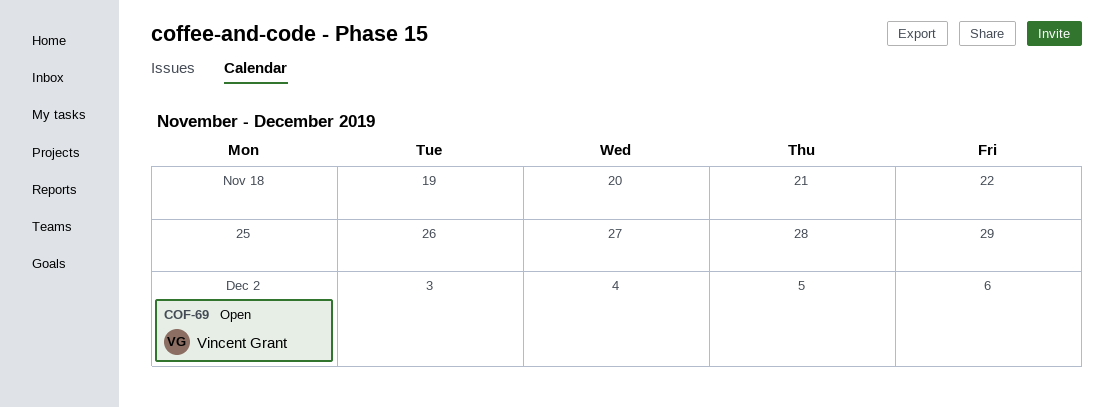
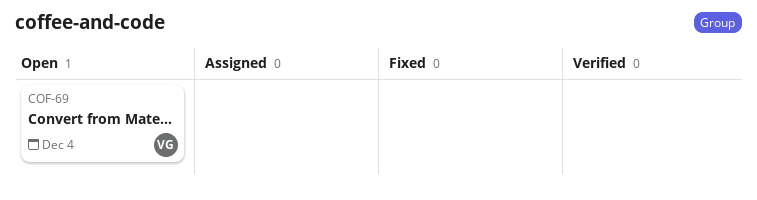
COF-69, due: Dec 2 -> Dec 4

